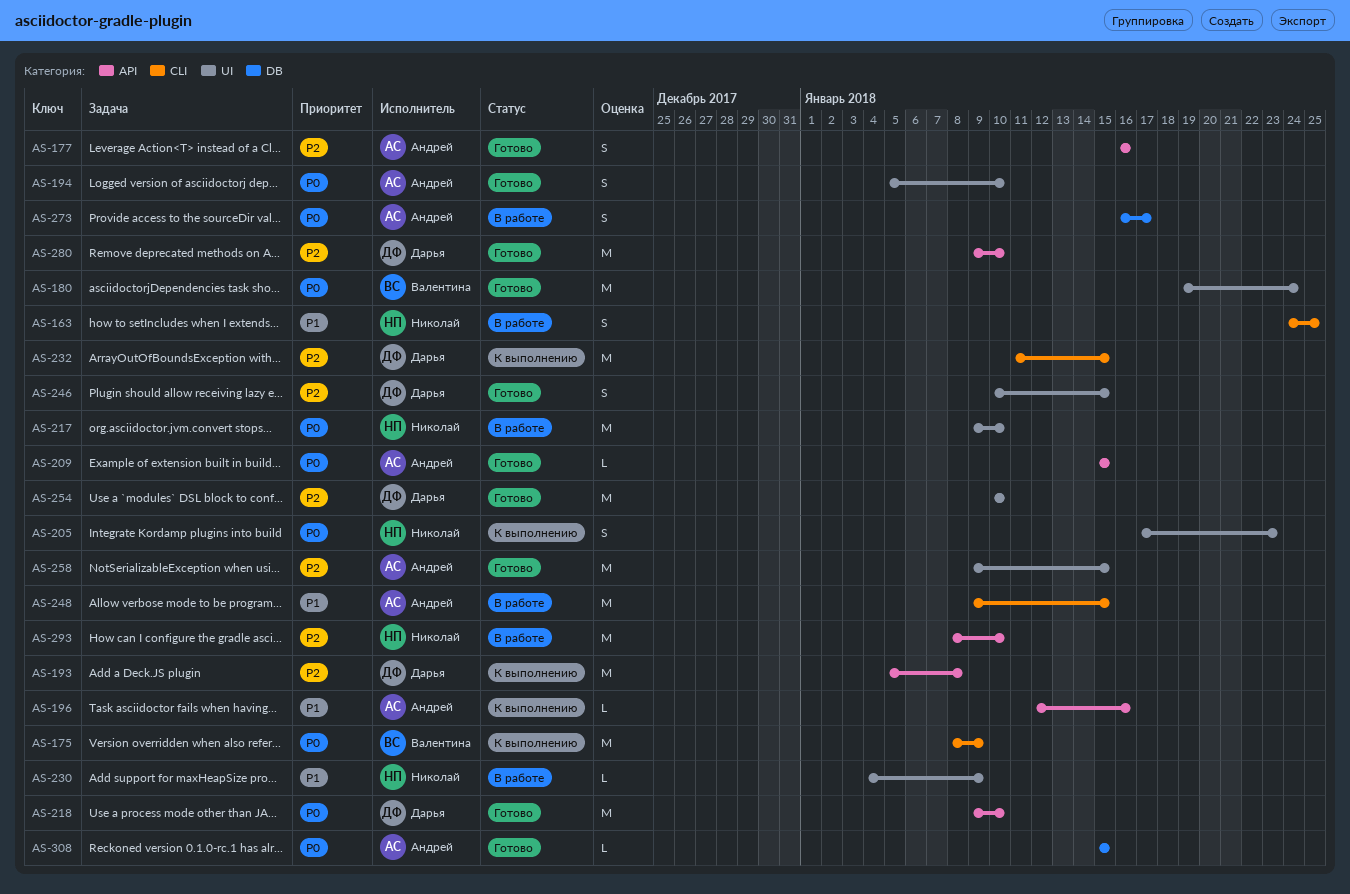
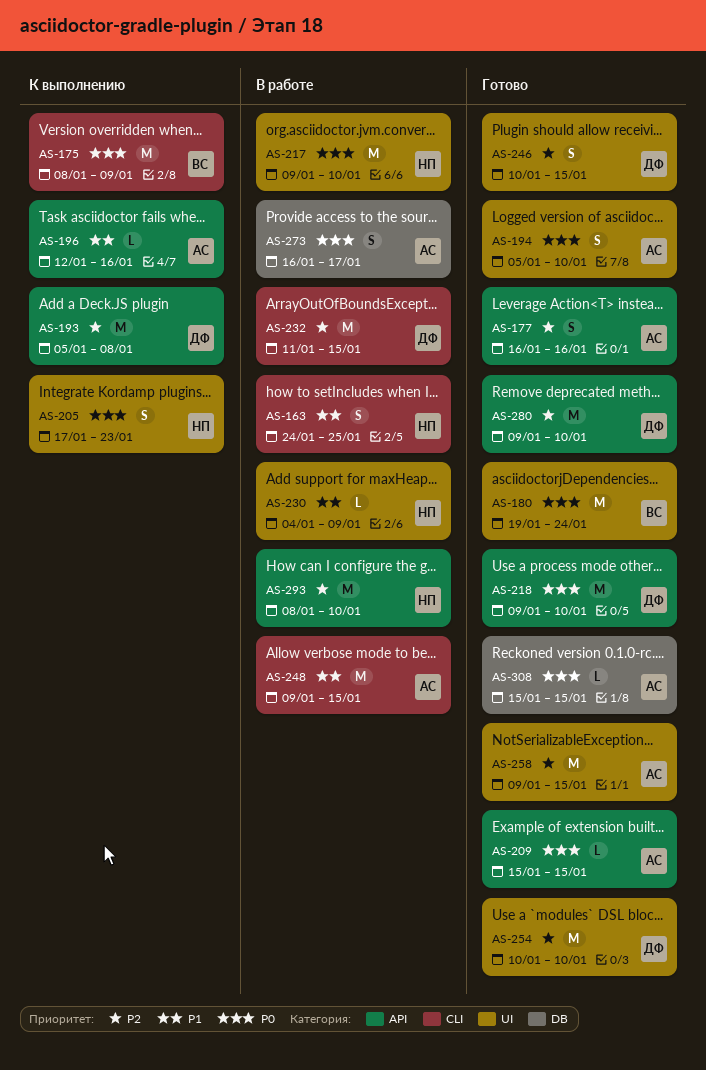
AS-232, status: К выполнению -> В работе

